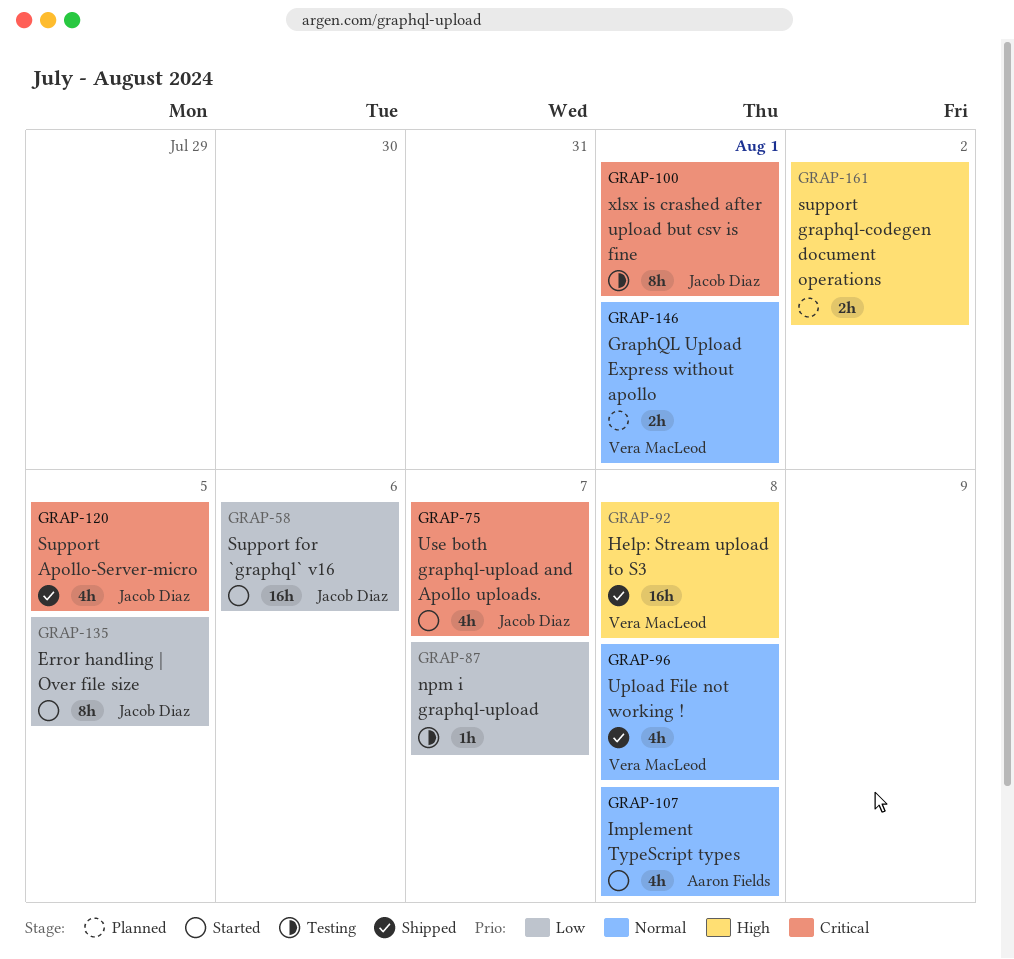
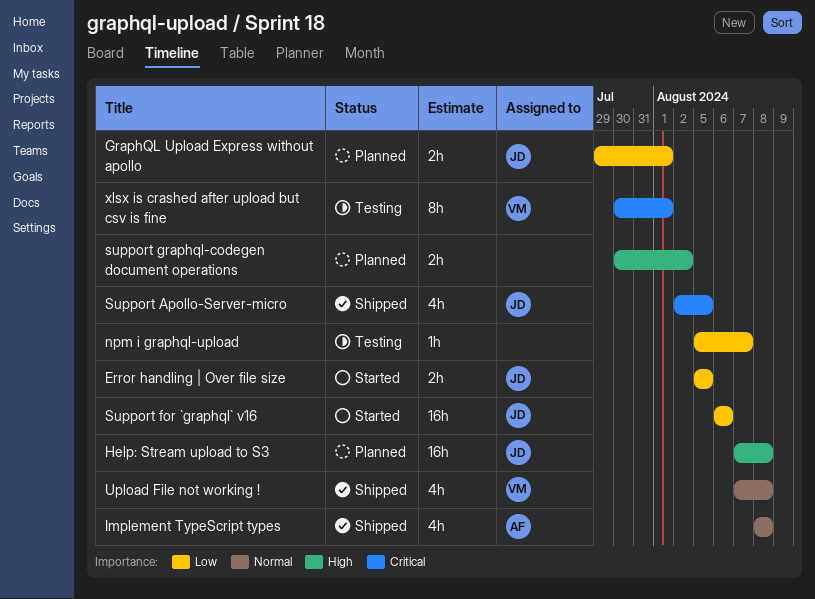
Error handling | Over file size, estimate: 8h -> 2h
GraphQL Upload Express without apollo, owner: Vera MacLeod -> Jacob Diaz
GraphQL Upload Express without apollo, priority: Normal -> Low
Help: Stream upload to S3, status: Shipped -> Planned
Help: Stream upload to S3, owner: Vera MacLeod -> Jacob Diaz
Implement TypeScript types, status: Started -> Shipped
Use both graphql-upload and Apollo uploads.: present -> none
xlsx is crashed after upload but csv is fine, owner: Jacob Diaz -> Vera MacLeod

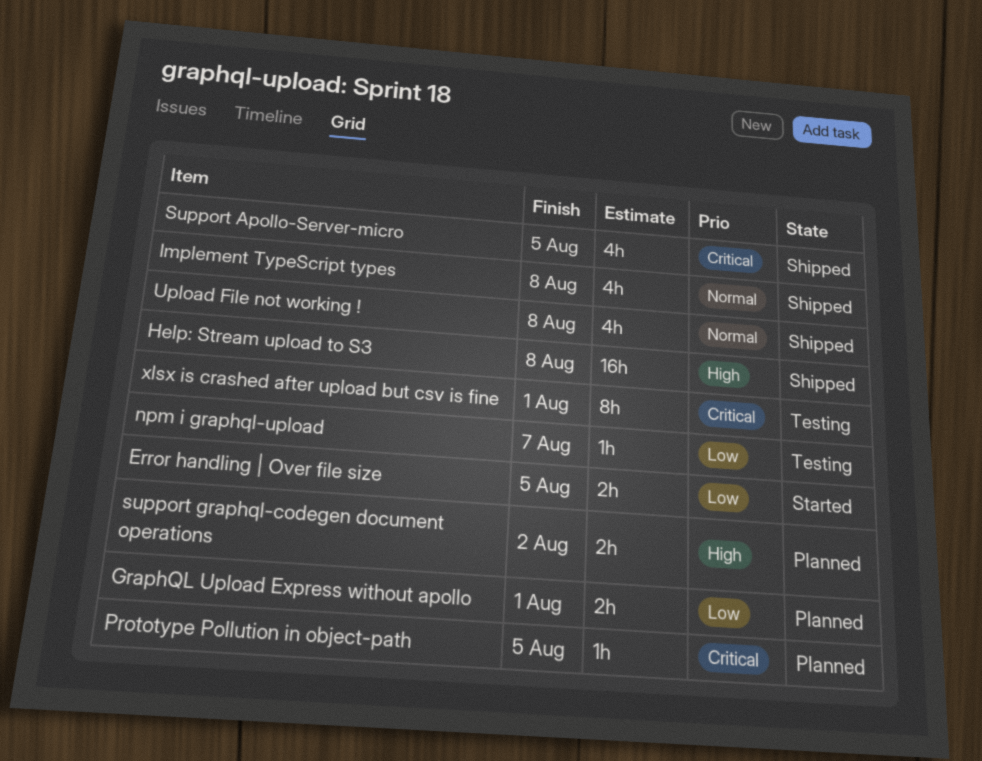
Help: Stream upload to S3, status: Planned -> Shipped
Prototype Pollution in object-path: none -> present
Support for `graphql` v16: present -> none

